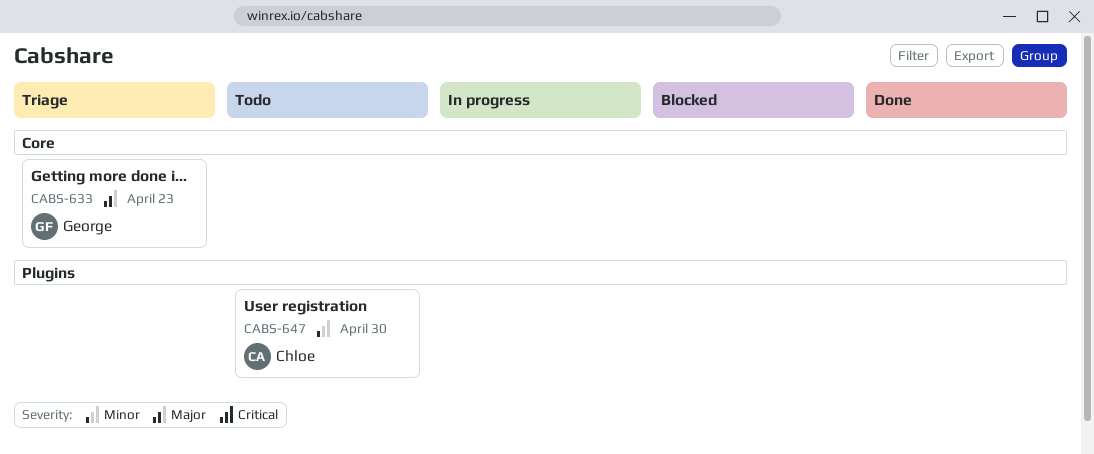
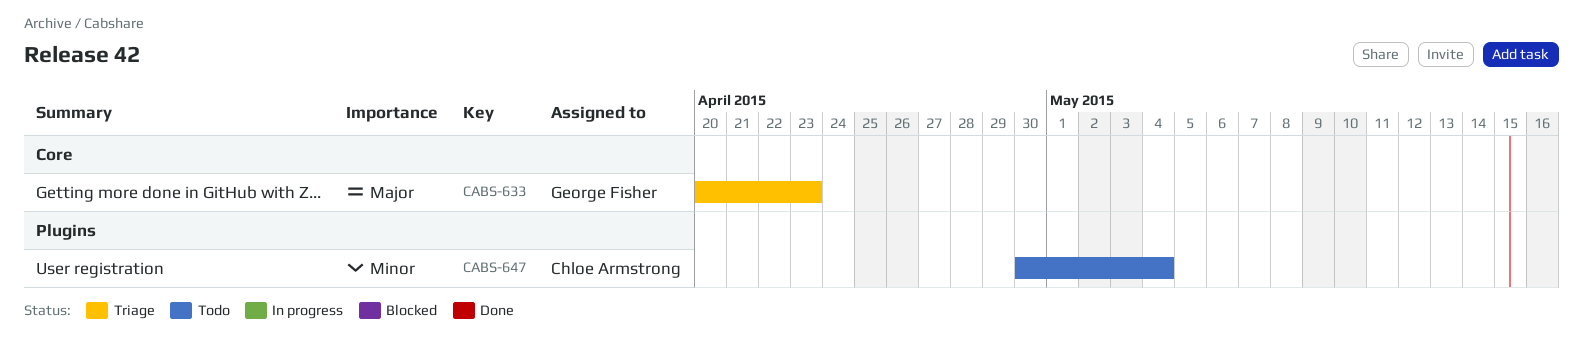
CABS-647, due: Apr 30 -> May 4

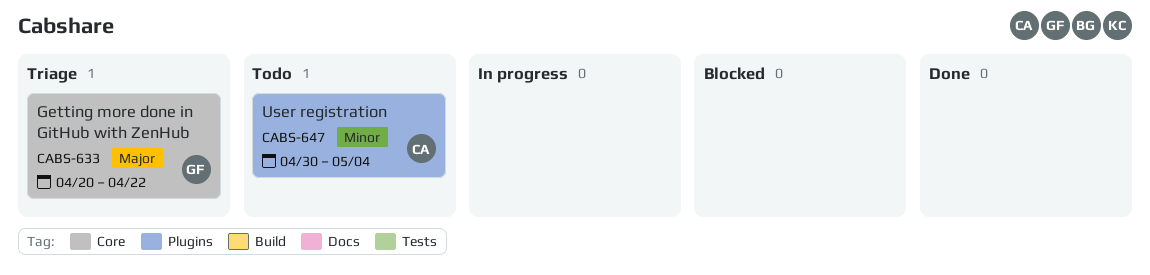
CABS-633, due: Apr 23 -> Apr 22

